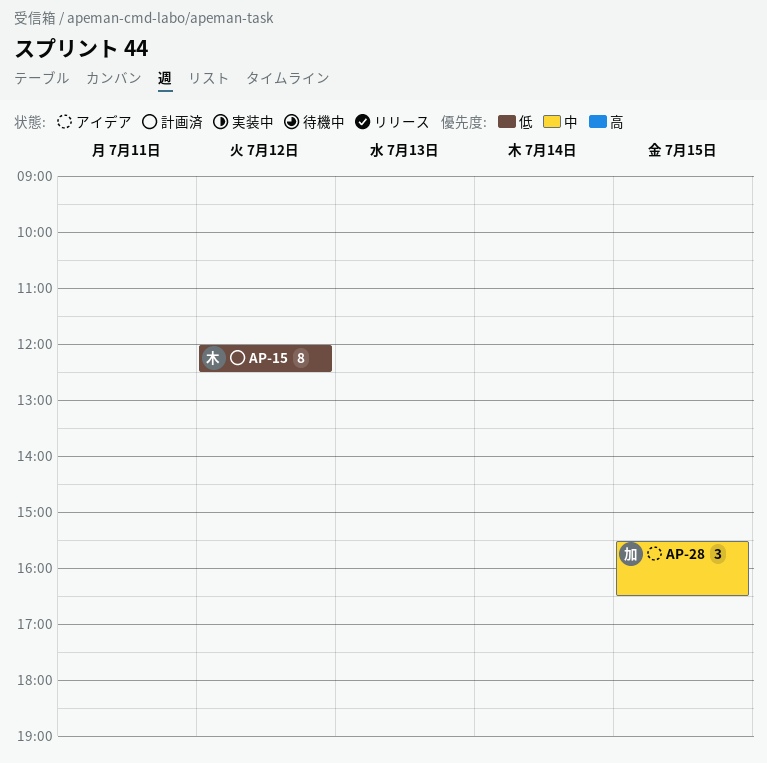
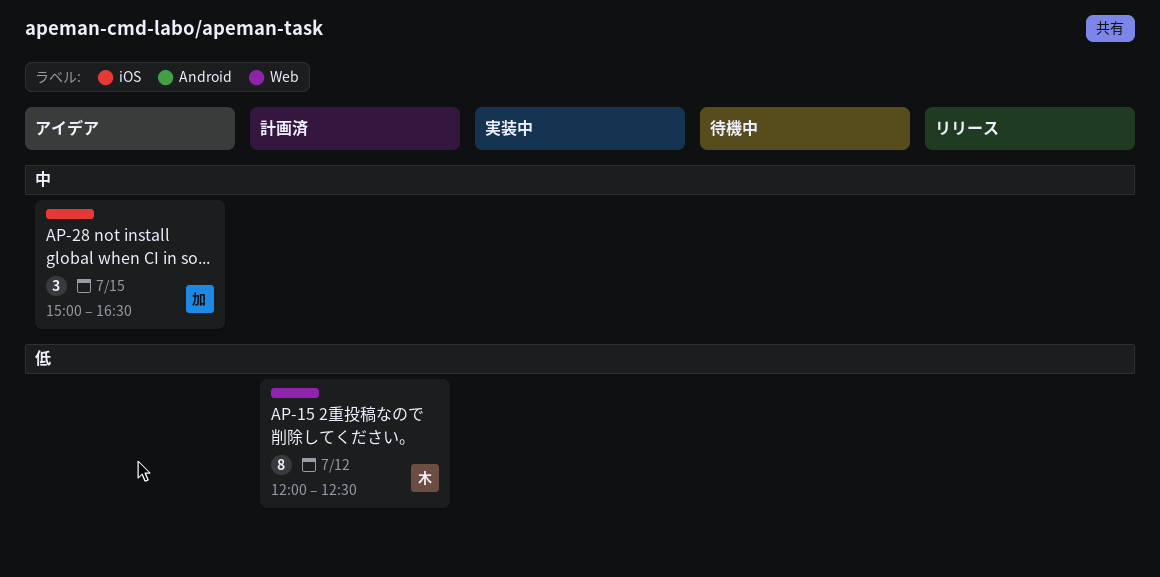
AP-28, begins: 15:30 -> 15:00

